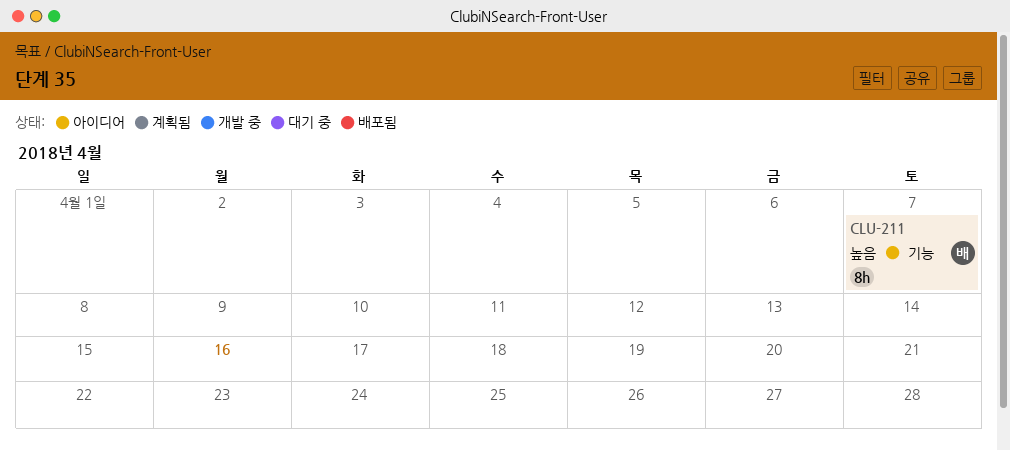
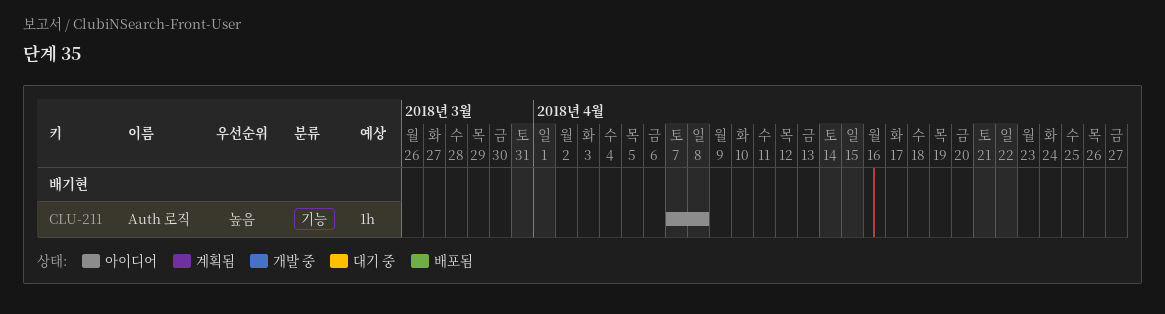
CLU-211, estimate: 8h -> 1h
CLU-211, due: Apr 7 -> Apr 8

